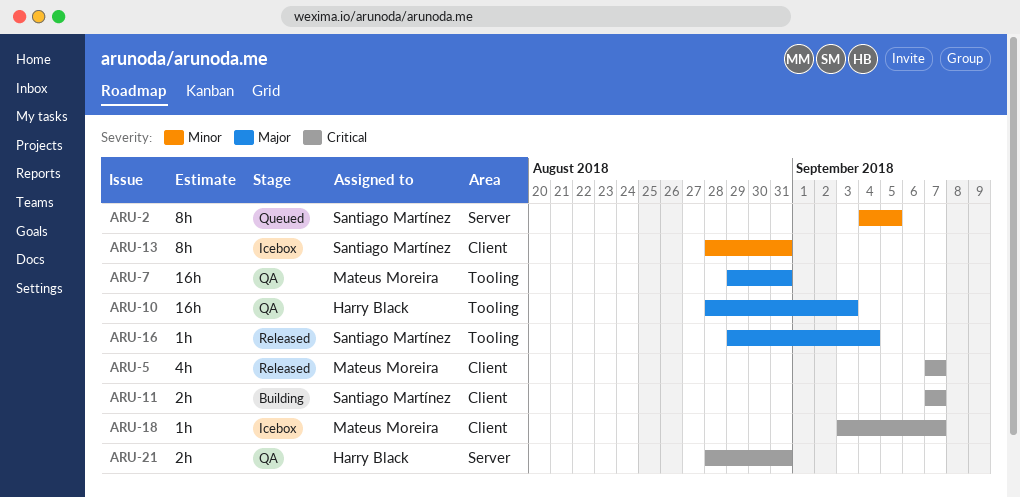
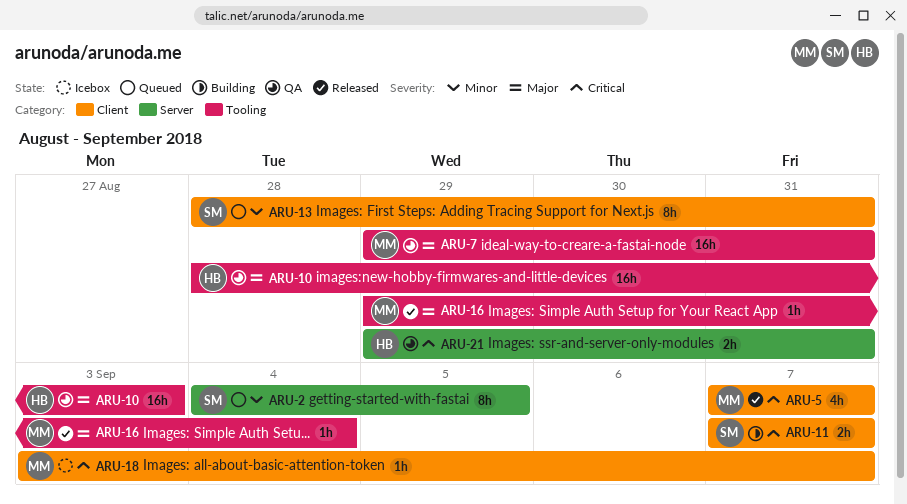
ARU-13, status: Icebox -> Queued
ARU-16, owner: Santiago Martínez -> Mateus Moreira
ARU-21, start: Aug 28 -> Aug 29

